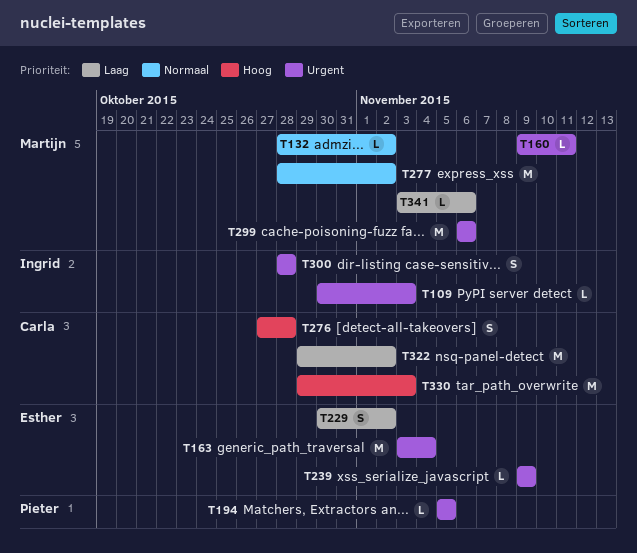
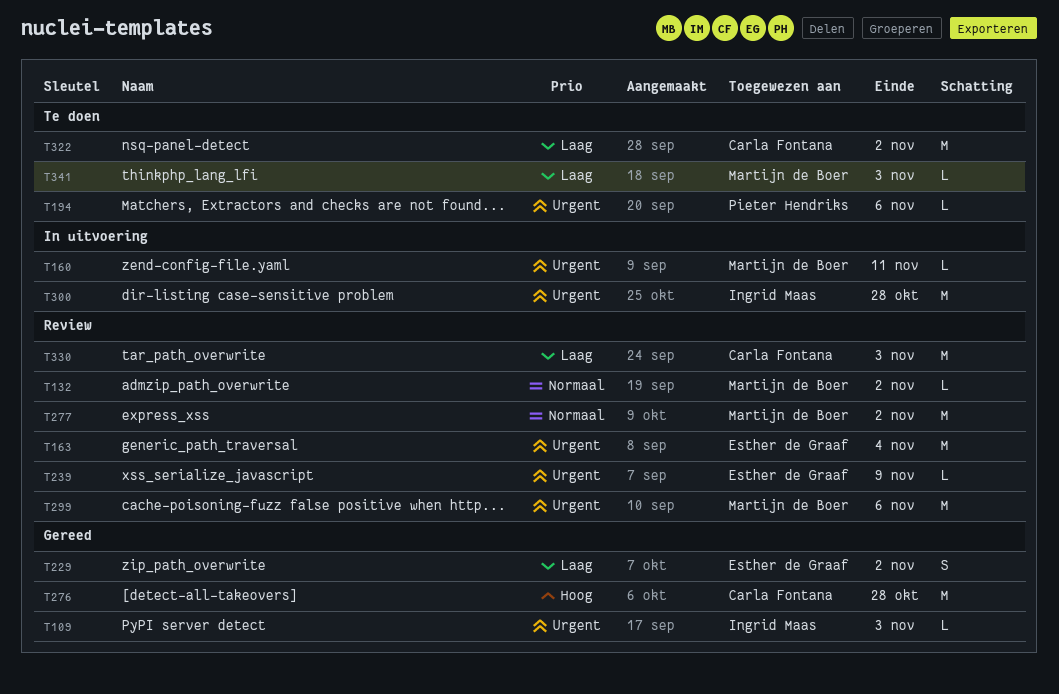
T194, due: Nov 5 -> Nov 6
T276, estimate: S -> M
T300, estimate: S -> M
T330, priority: Hoog -> Laag
T341, due: Nov 6 -> Nov 3

